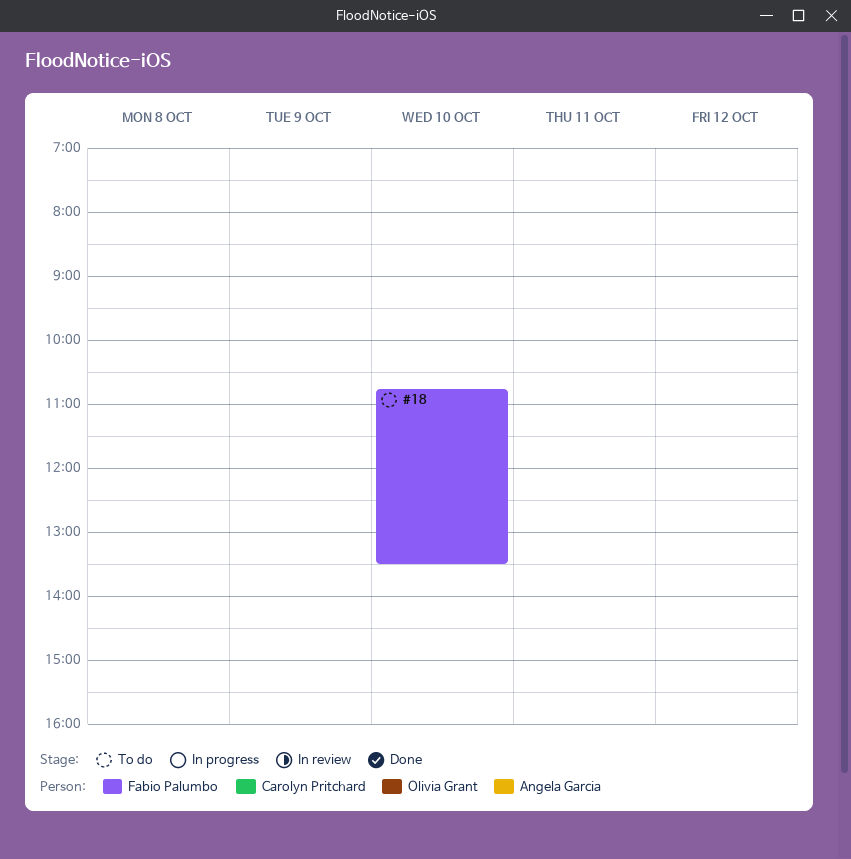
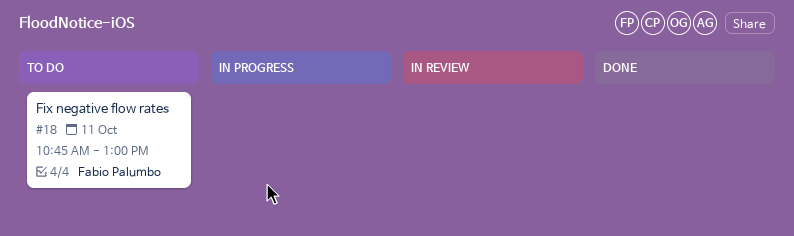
#18, day: Oct 10 -> Oct 11
#18, ends: 13:30 -> 13:00

